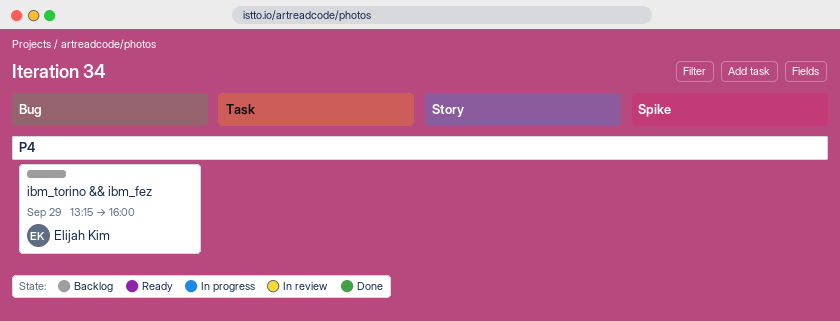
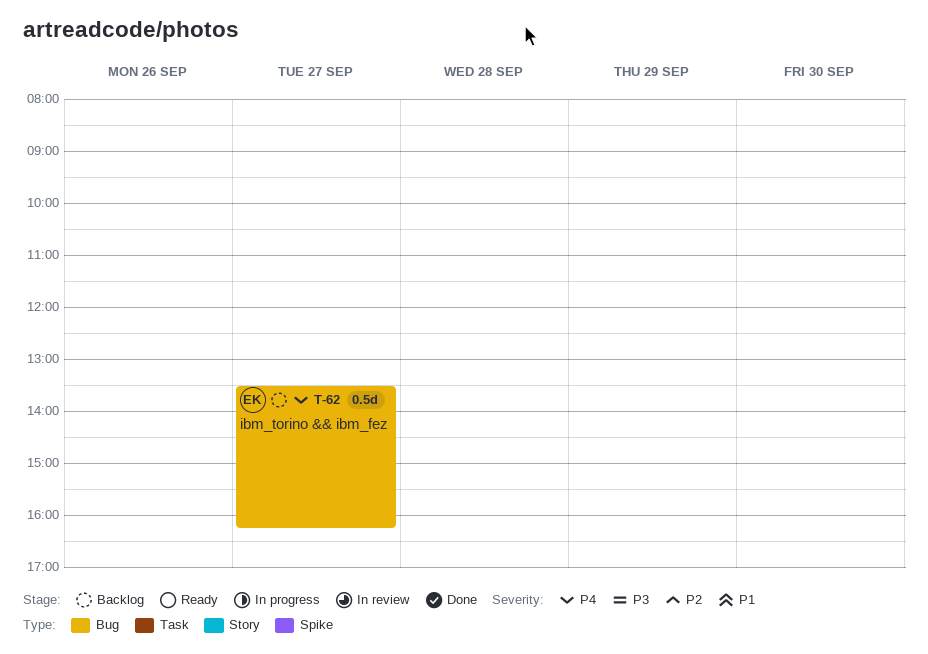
ibm_torino && ibm_fez, day: Sep 29 -> Sep 27
ibm_torino && ibm_fez, begins: 13:15 -> 13:30
ibm_torino && ibm_fez, ends: 16:00 -> 16:15

